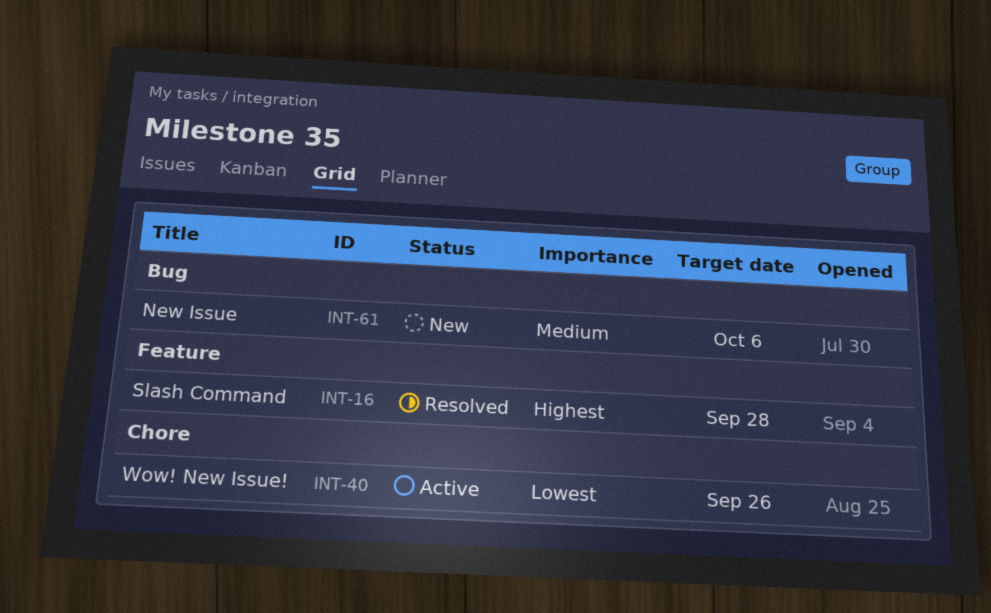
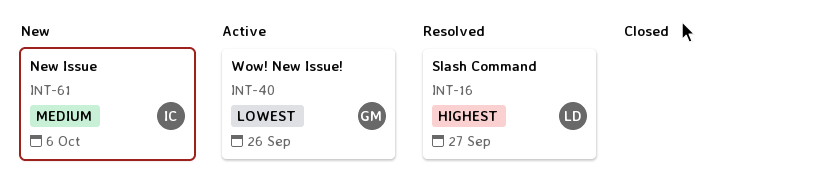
INT-16, due: Sep 28 -> Sep 27

